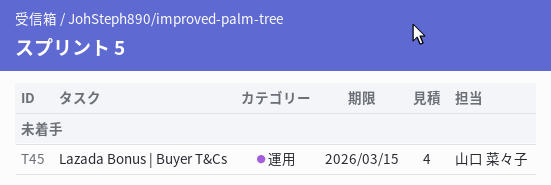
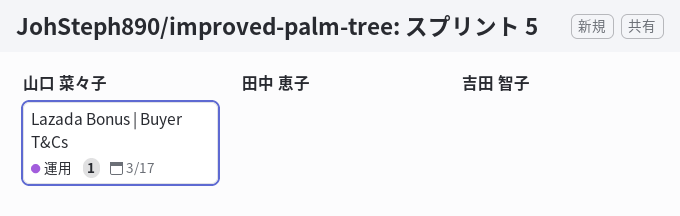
Lazada Bonus | Buyer T&Cs, estimate: 4 -> 1
Lazada Bonus | Buyer T&Cs, due: Mar 15 -> Mar 17

